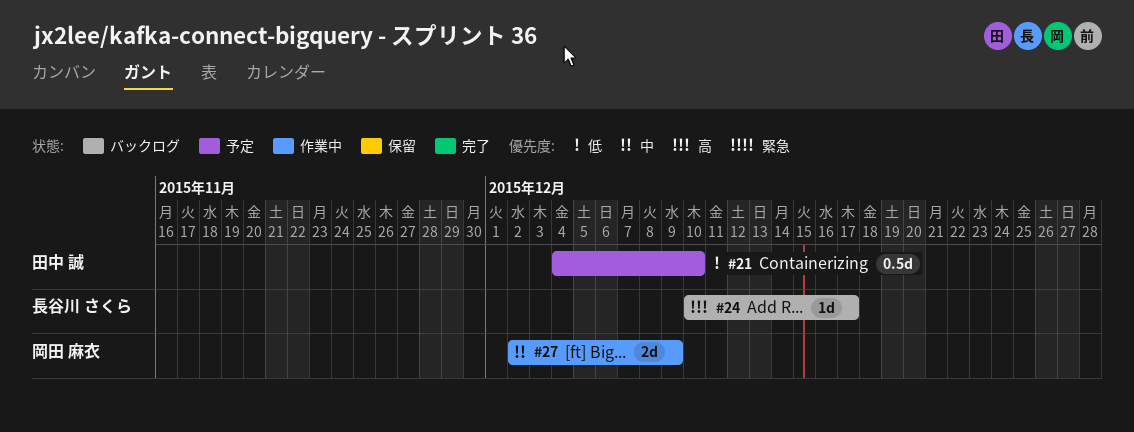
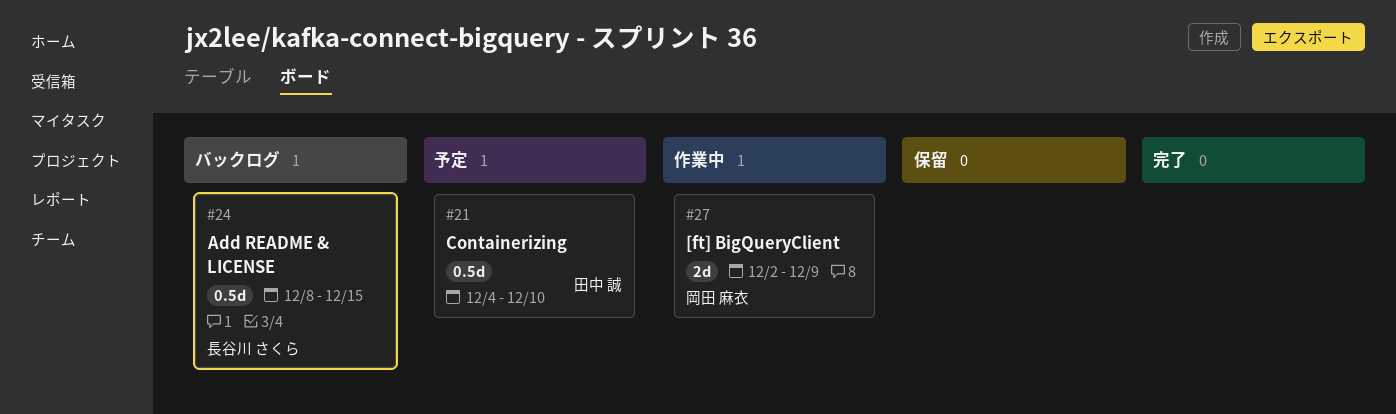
#24, estimate: 1d -> 0.5d
#24, start: Dec 10 -> Dec 8
#24, due: Dec 17 -> Dec 15

